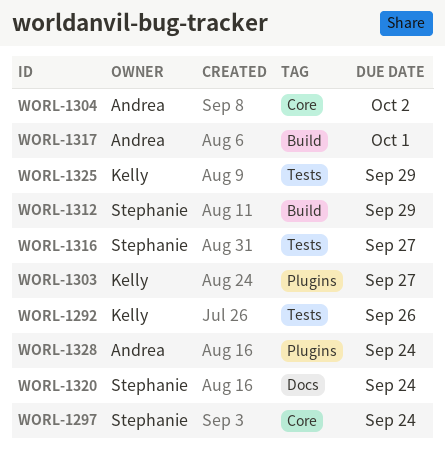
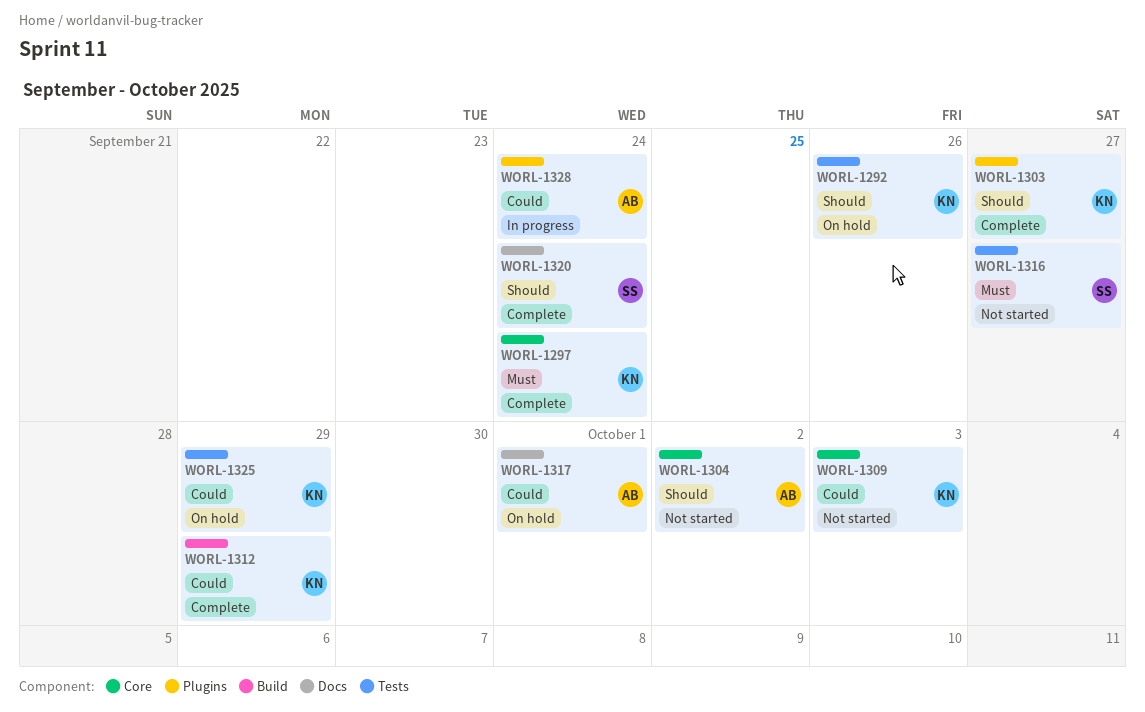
WORL-1297, owner: Stephanie -> Kelly
WORL-1309: none -> present
WORL-1312, owner: Stephanie -> Kelly
WORL-1317, label: Build -> Docs

